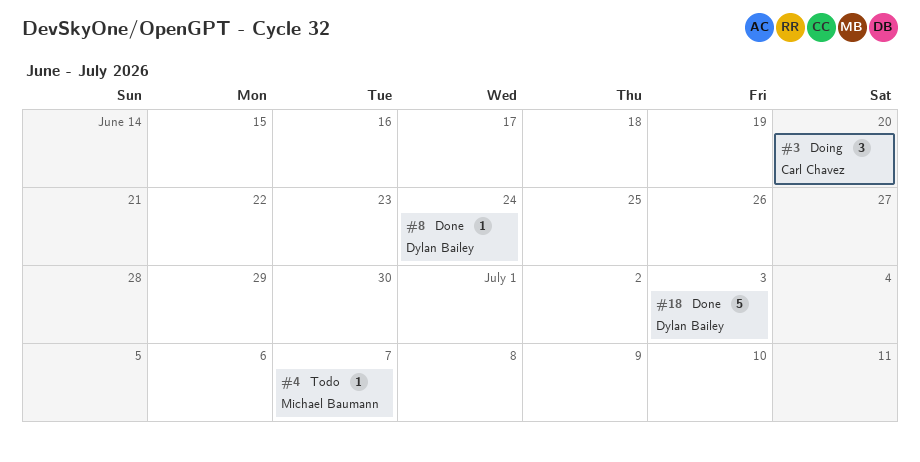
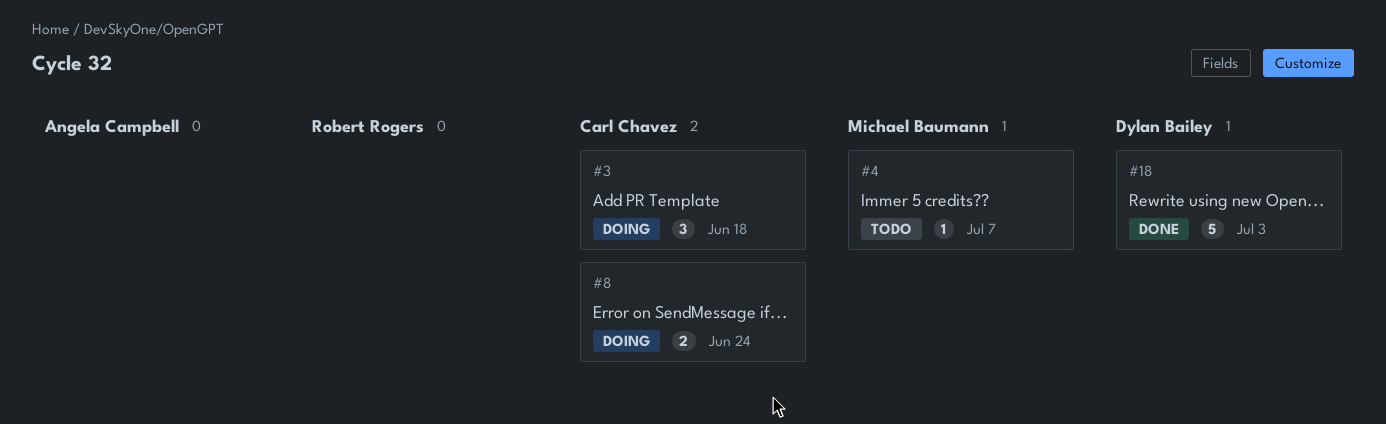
#3, due: Jun 20 -> Jun 18
#8, status: Done -> Doing
#8, owner: Dylan Bailey -> Carl Chavez
#8, estimate: 1 -> 2

